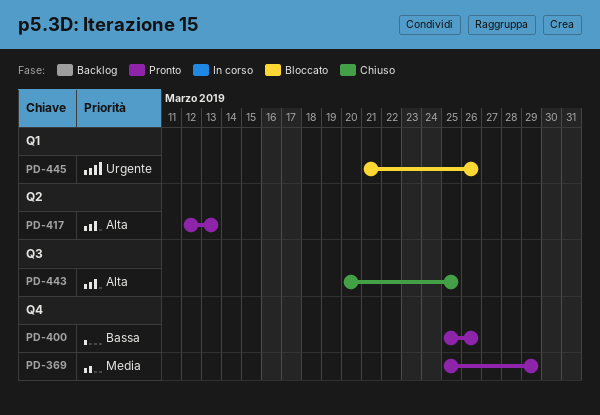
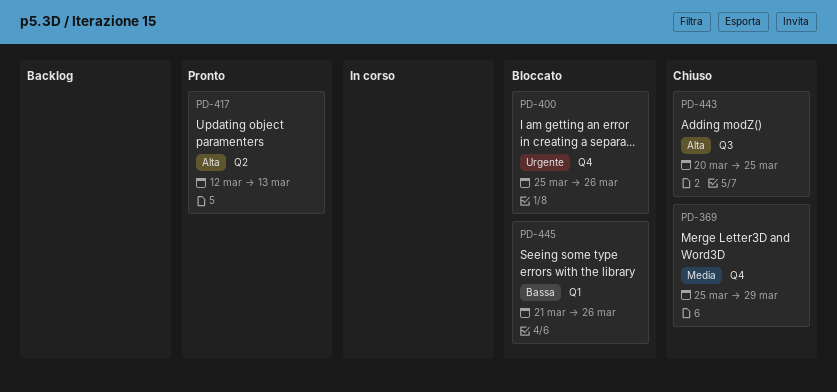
PD-369, status: Pronto -> Chiuso
PD-400, status: Pronto -> Bloccato
PD-400, priority: Bassa -> Urgente
PD-445, priority: Urgente -> Bassa

